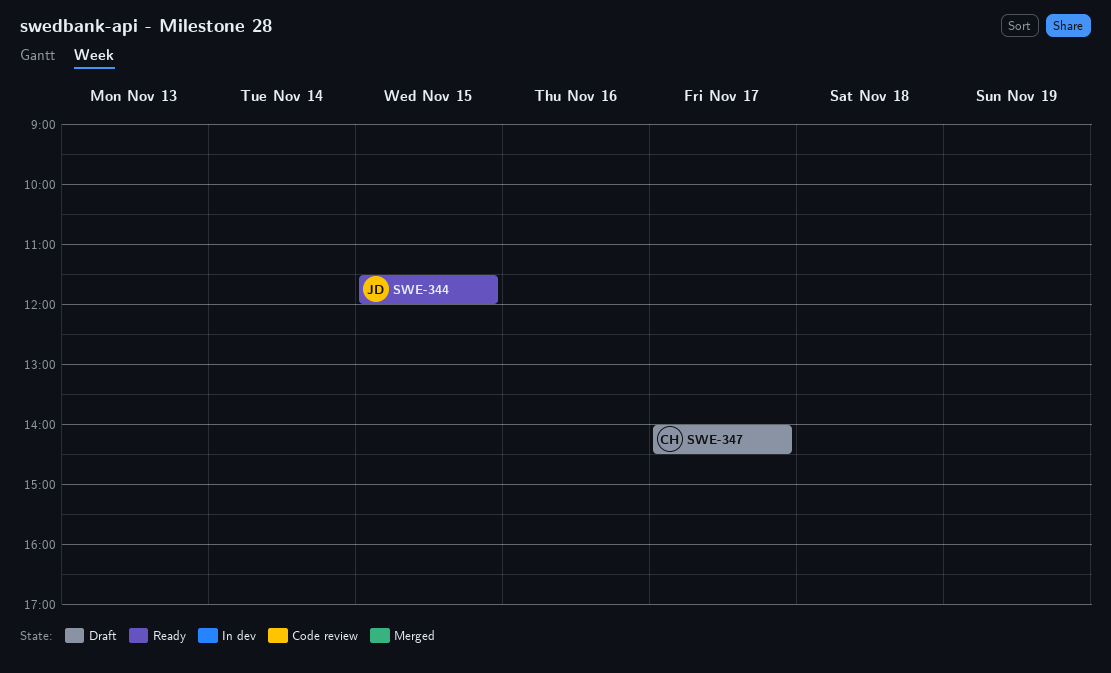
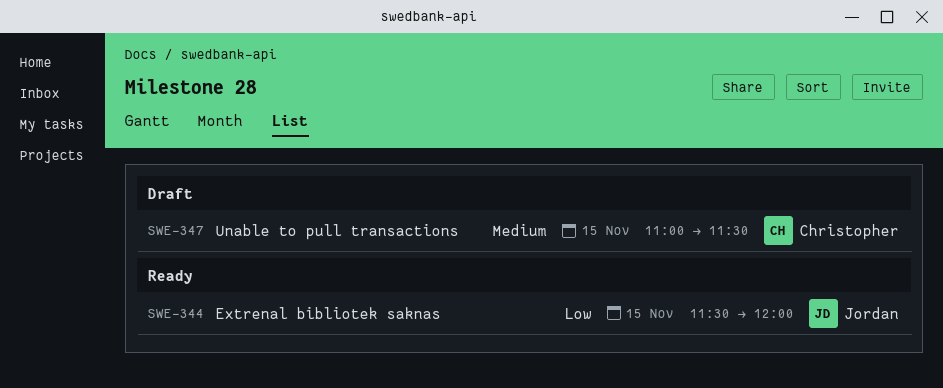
SWE-347, day: Nov 17 -> Nov 15
SWE-347, begins: 14:00 -> 11:00
SWE-347, ends: 14:30 -> 11:30

